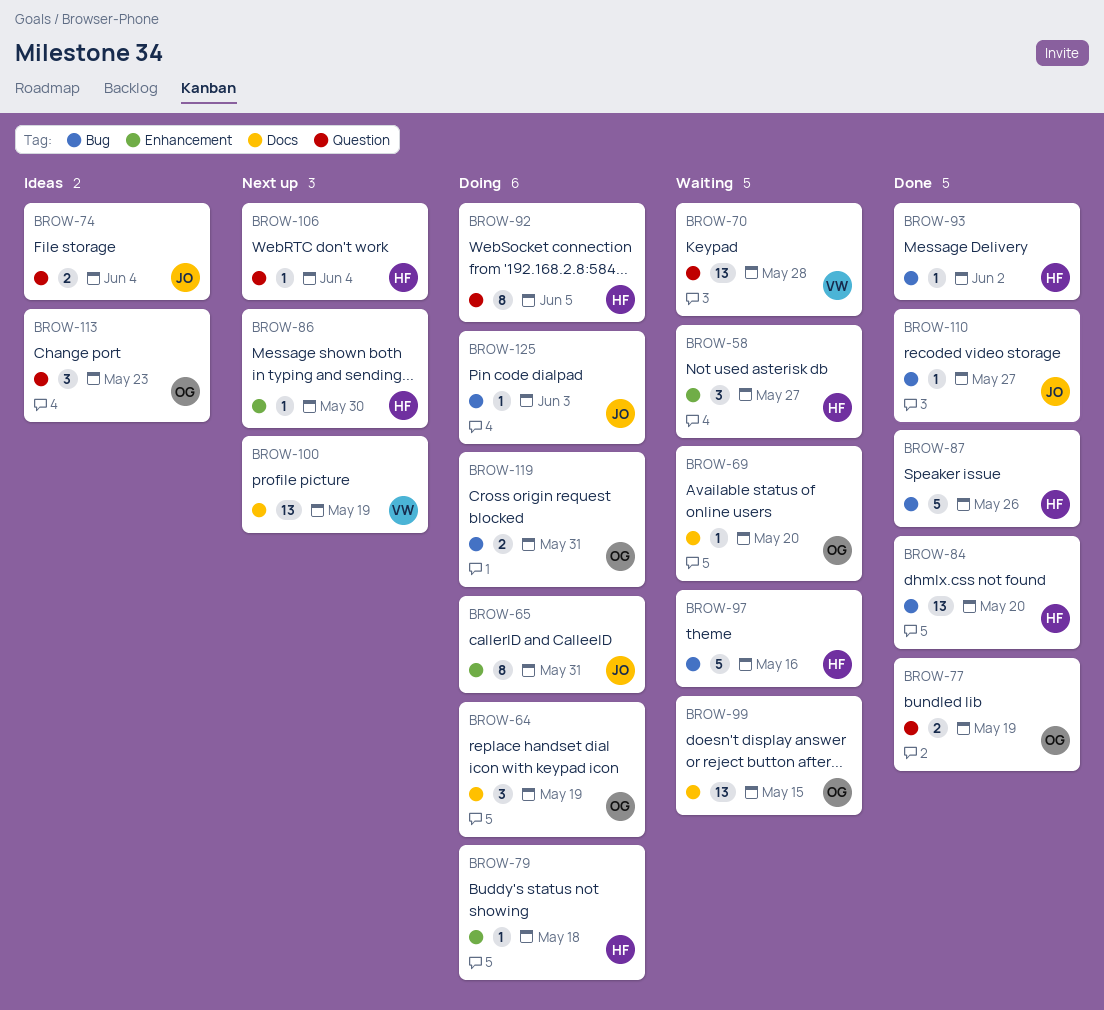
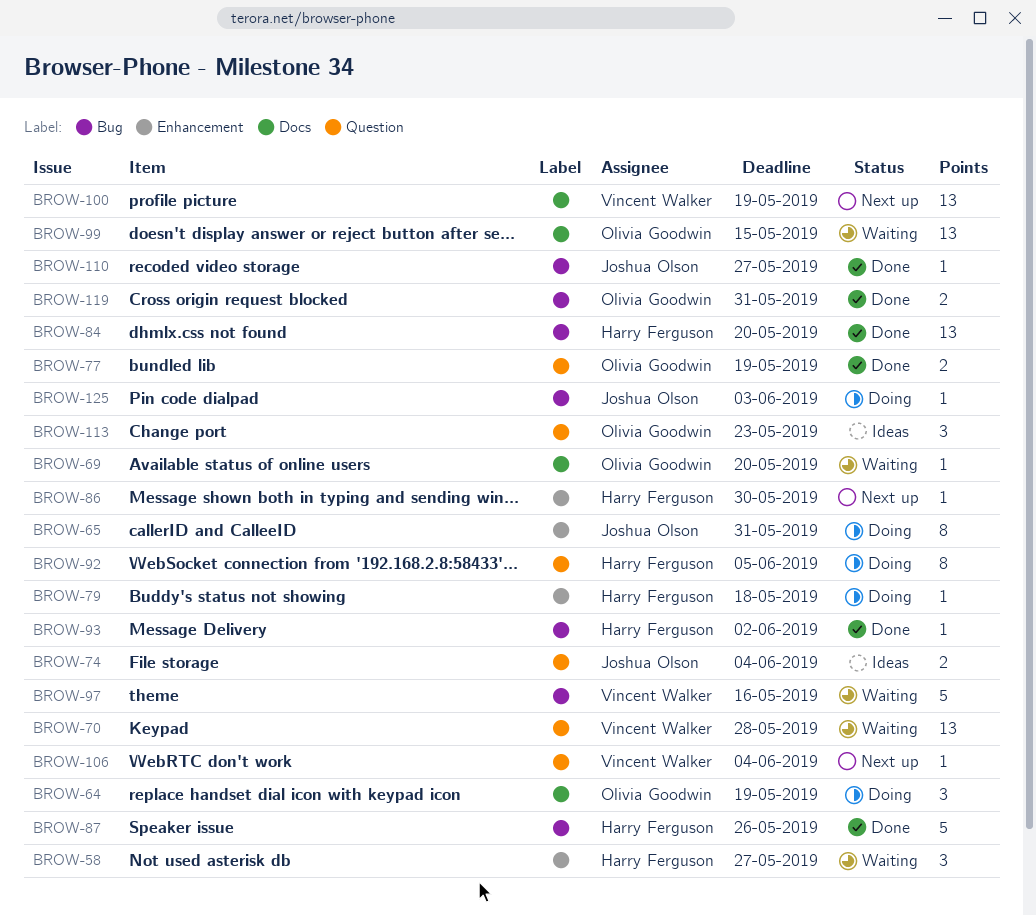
BROW-97, owner: Harry Ferguson -> Vincent Walker
BROW-106, owner: Harry Ferguson -> Vincent Walker
BROW-119, status: Doing -> Done

